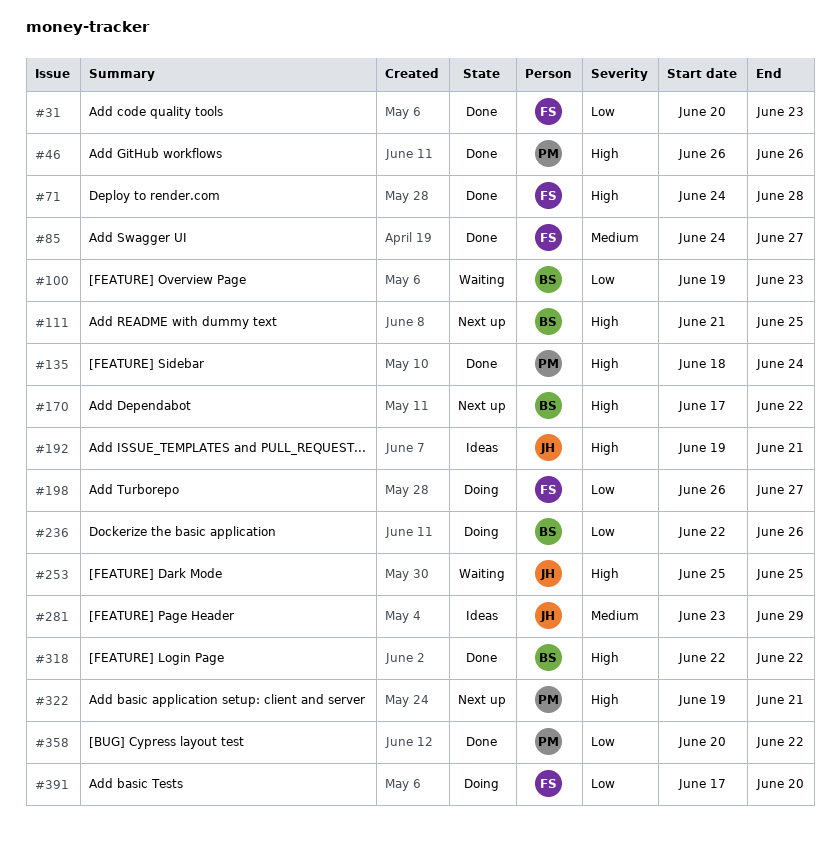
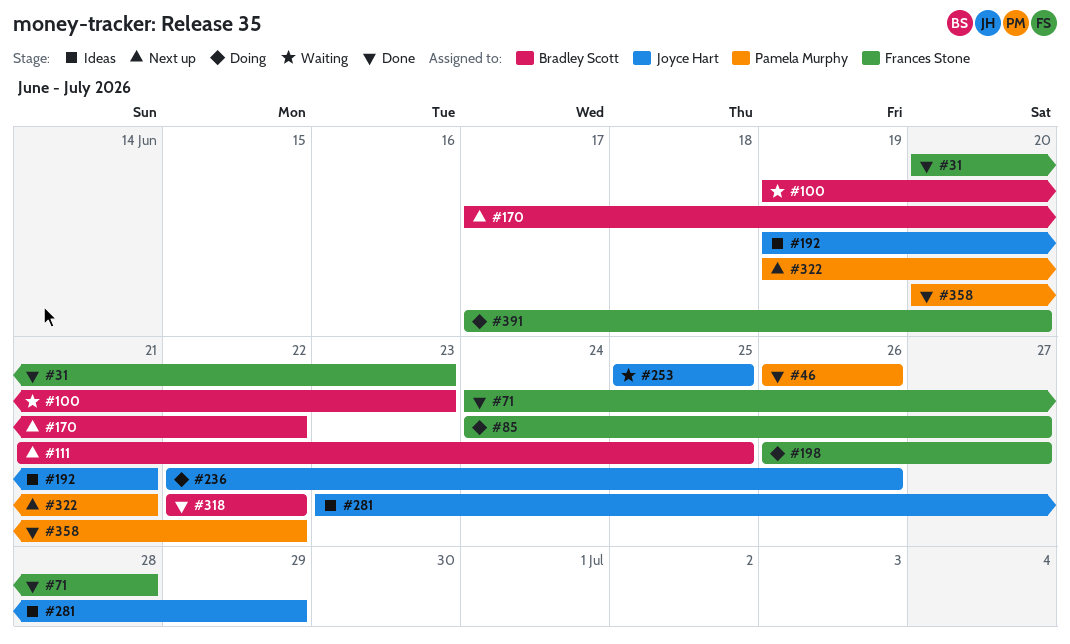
#85, status: Done -> Doing
#135: present -> none
#236, owner: Bradley Scott -> Joyce Hart

